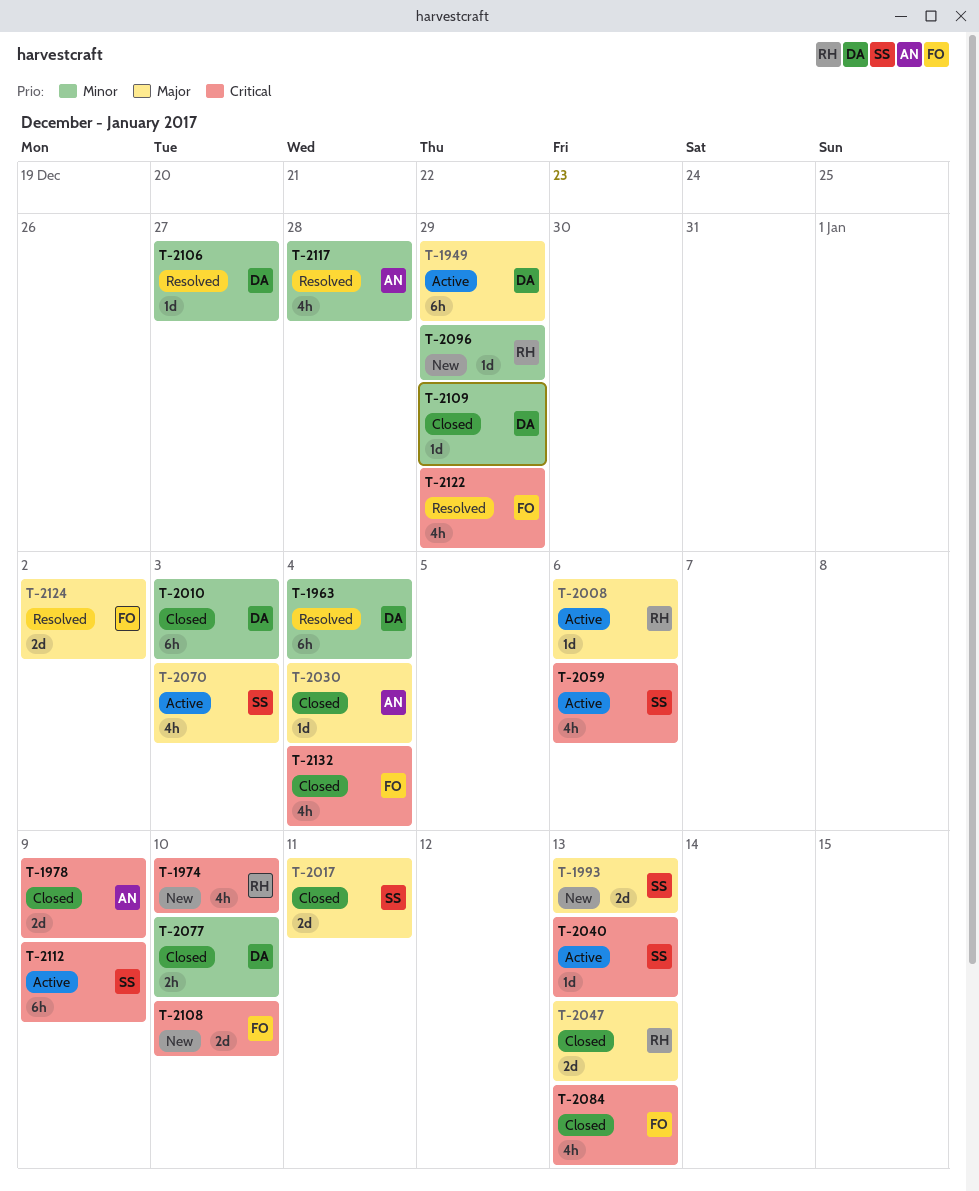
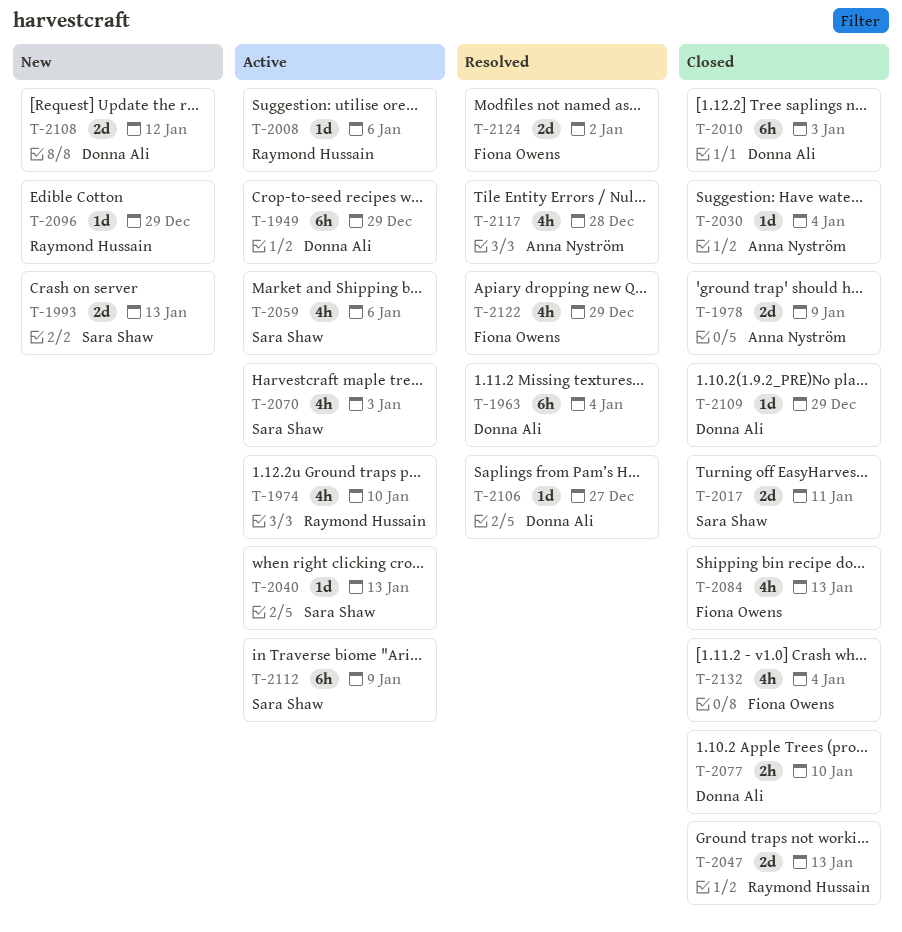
T-1974, status: New -> Active
T-2108, owner: Fiona Owens -> Donna Ali
T-2108, due: Jan 10 -> Jan 12

